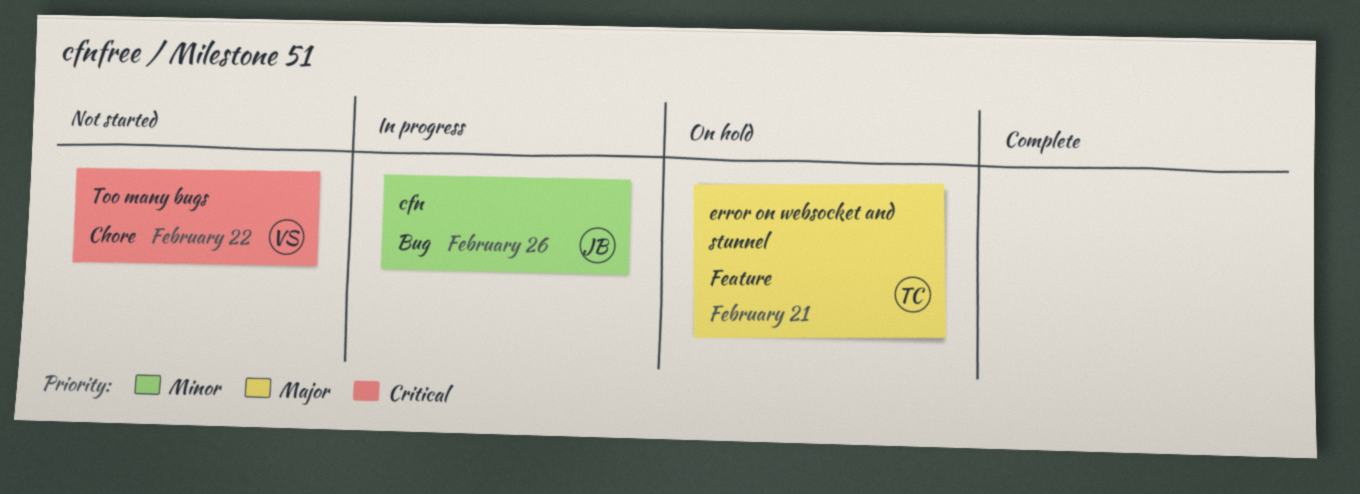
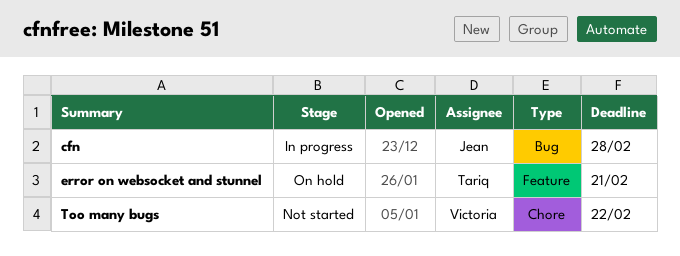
cfn, due: Feb 26 -> Feb 28

